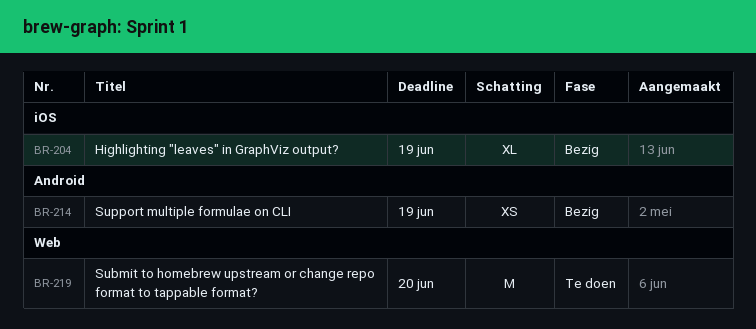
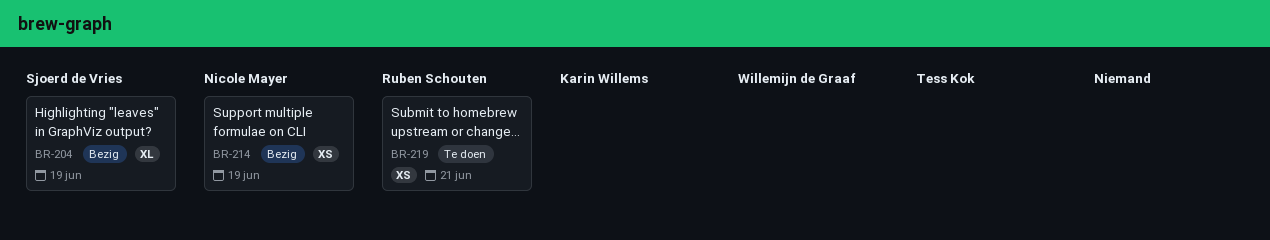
BR-219, estimate: M -> XS
BR-219, due: Jun 20 -> Jun 21

